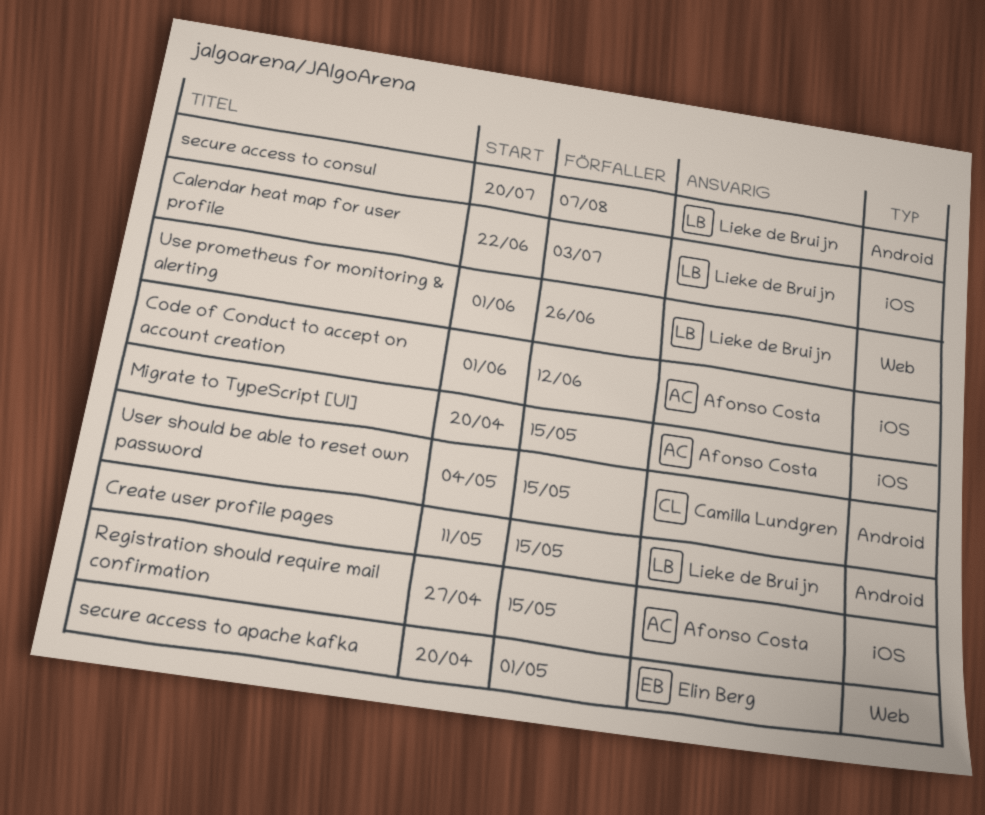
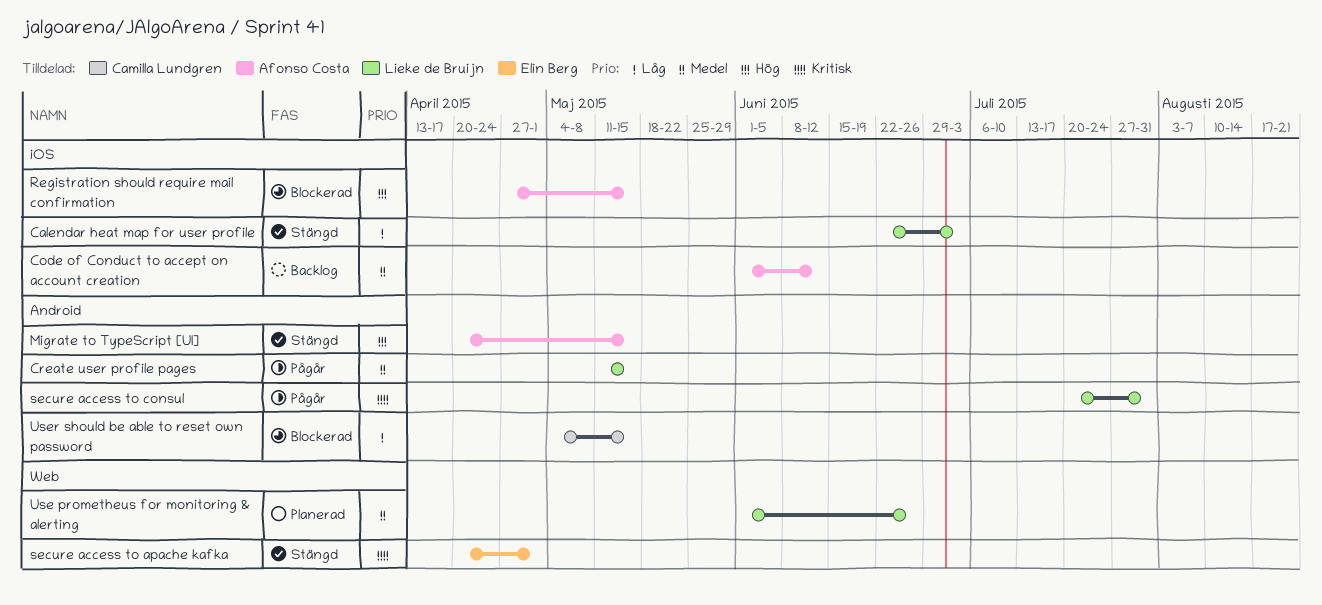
Migrate to TypeScript [UI], label: iOS -> Android
secure access to consul, due: Aug 7 -> Jul 31

